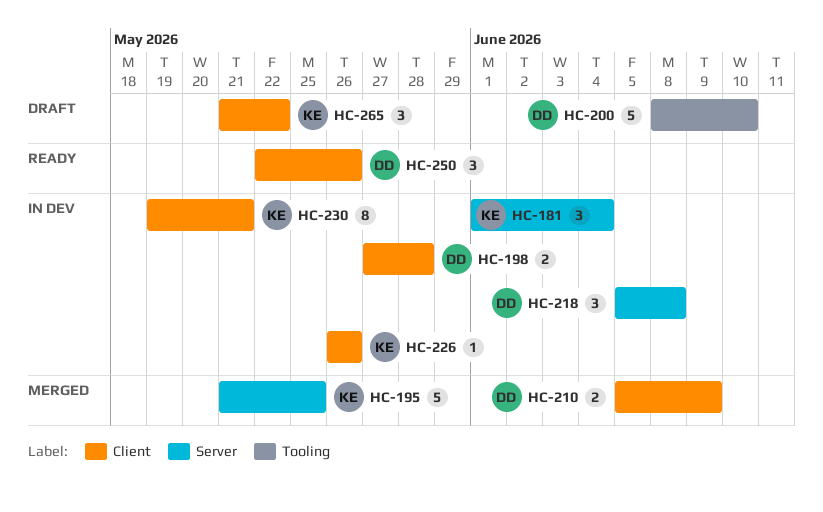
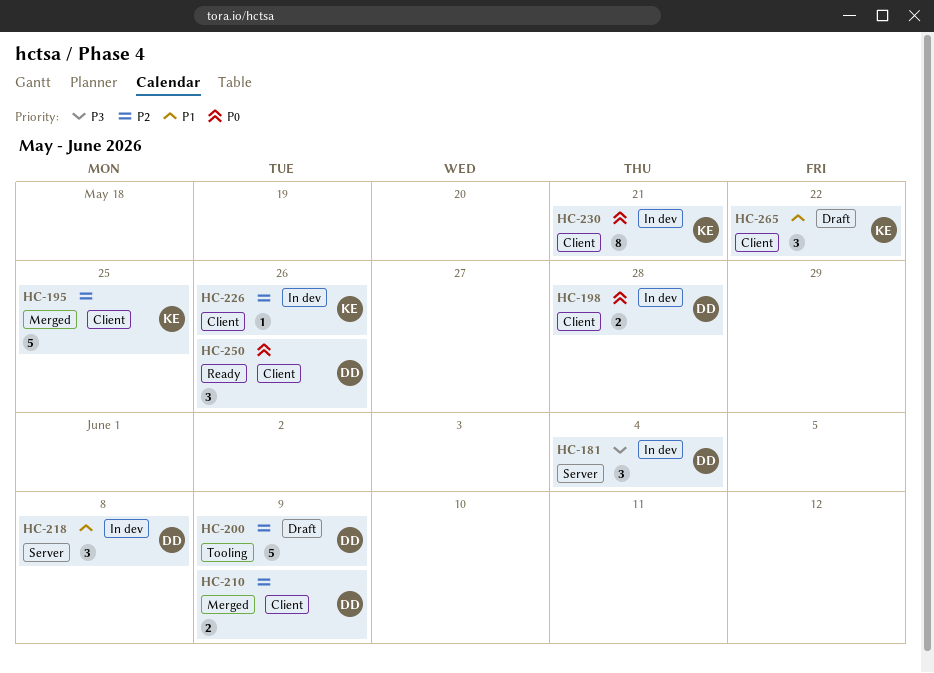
HC-181, owner: KE -> DD
HC-195, label: Server -> Client
HC-200, due: Jun 10 -> Jun 9

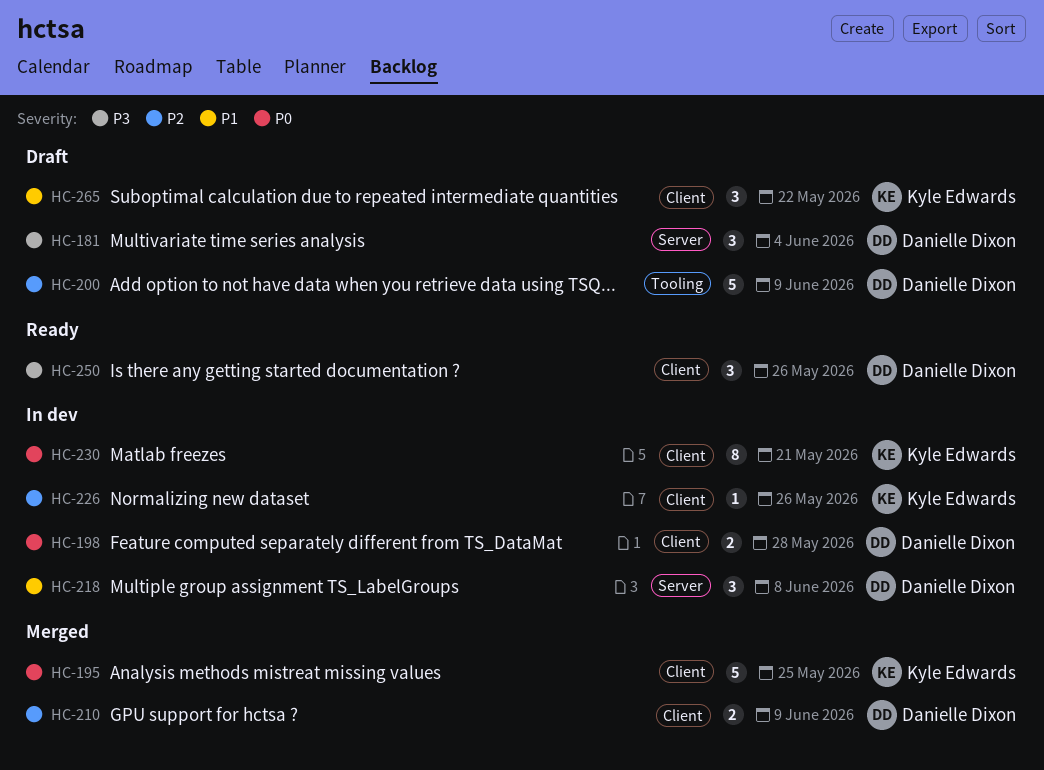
HC-181, status: In dev -> Draft
HC-195, priority: P2 -> P0
HC-250, priority: P0 -> P3

